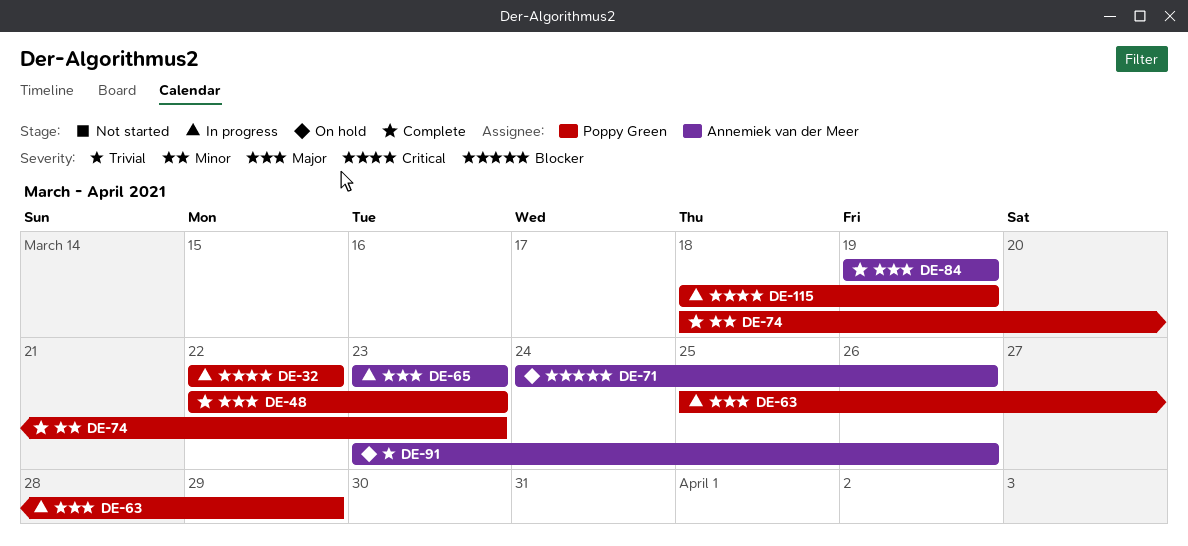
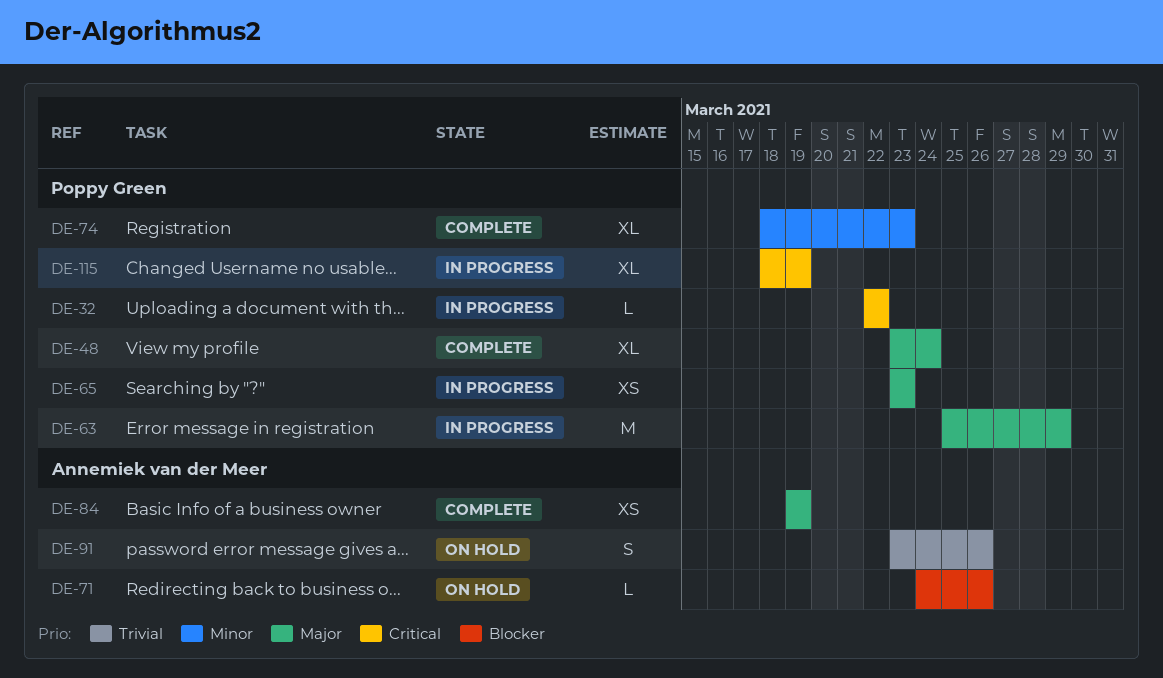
DE-48, start: Mar 22 -> Mar 23
DE-48, due: Mar 23 -> Mar 24
DE-65, owner: Annemiek van der Meer -> Poppy Green

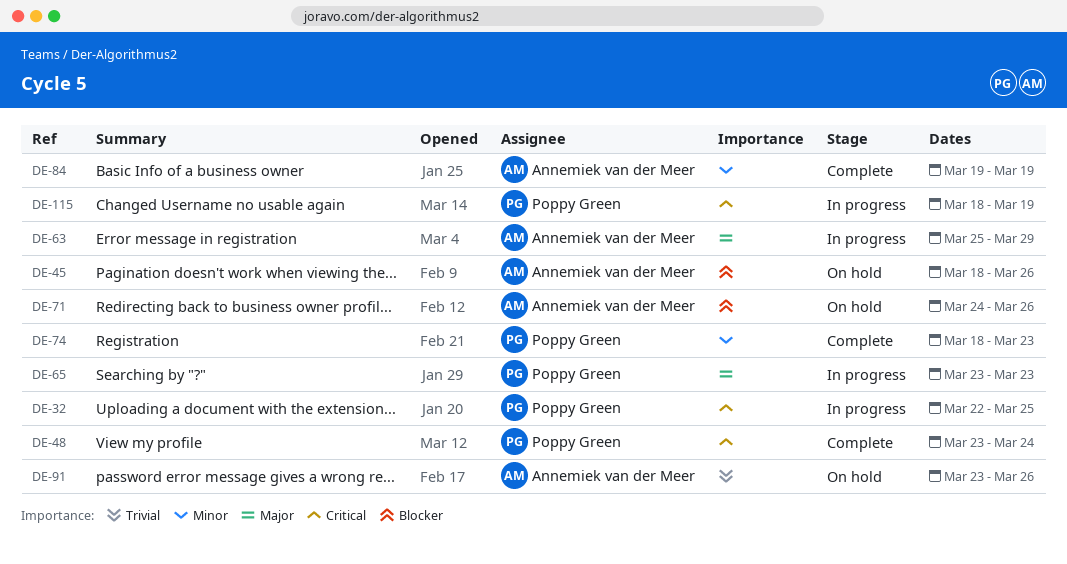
DE-32, due: Mar 22 -> Mar 25
DE-45: none -> present
DE-48, priority: Major -> Critical
DE-63, owner: Poppy Green -> Annemiek van der Meer
DE-84, priority: Major -> Minor

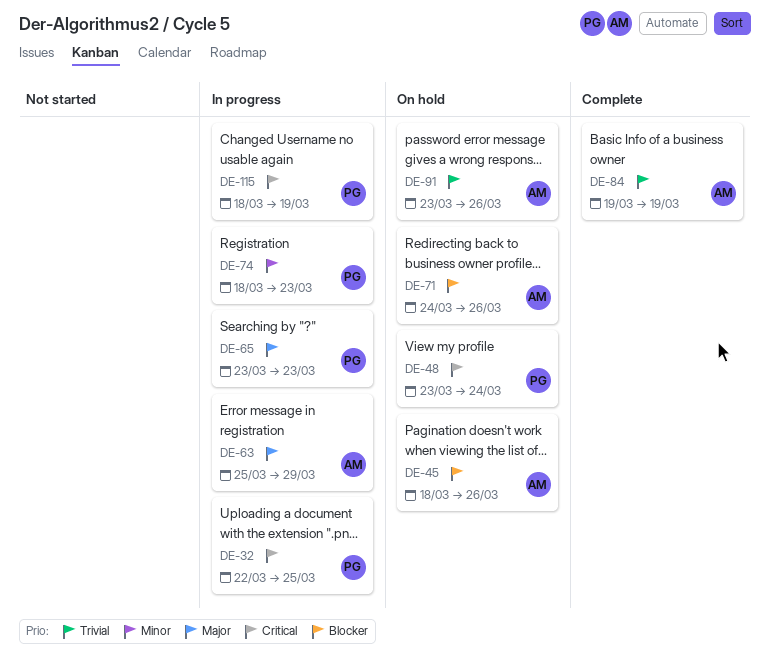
DE-48, status: Complete -> On hold
DE-74, status: Complete -> In progress
DE-84, priority: Minor -> Trivial

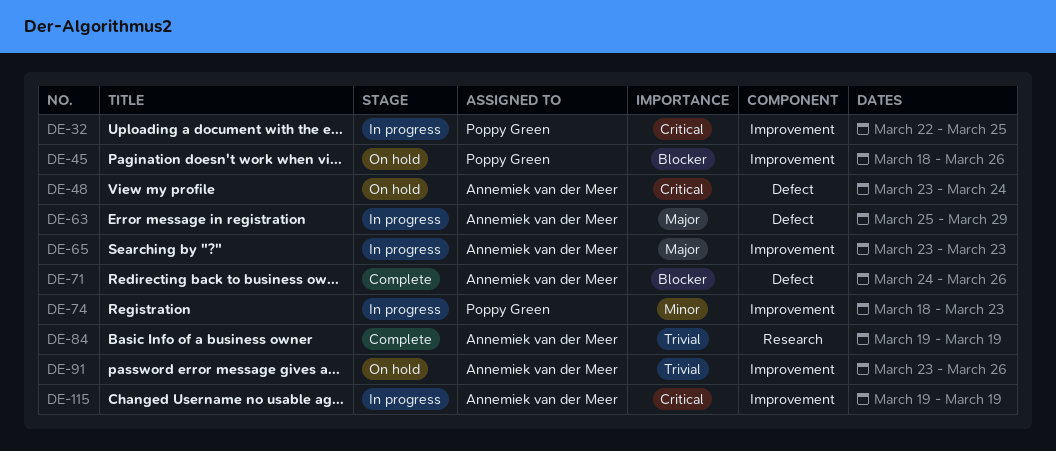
DE-45, owner: Annemiek van der Meer -> Poppy Green
DE-48, owner: Poppy Green -> Annemiek van der Meer
DE-65, owner: Poppy Green -> Annemiek van der Meer
DE-71, status: On hold -> Complete
DE-115, owner: Poppy Green -> Annemiek van der Meer
DE-115, start: Mar 18 -> Mar 19

